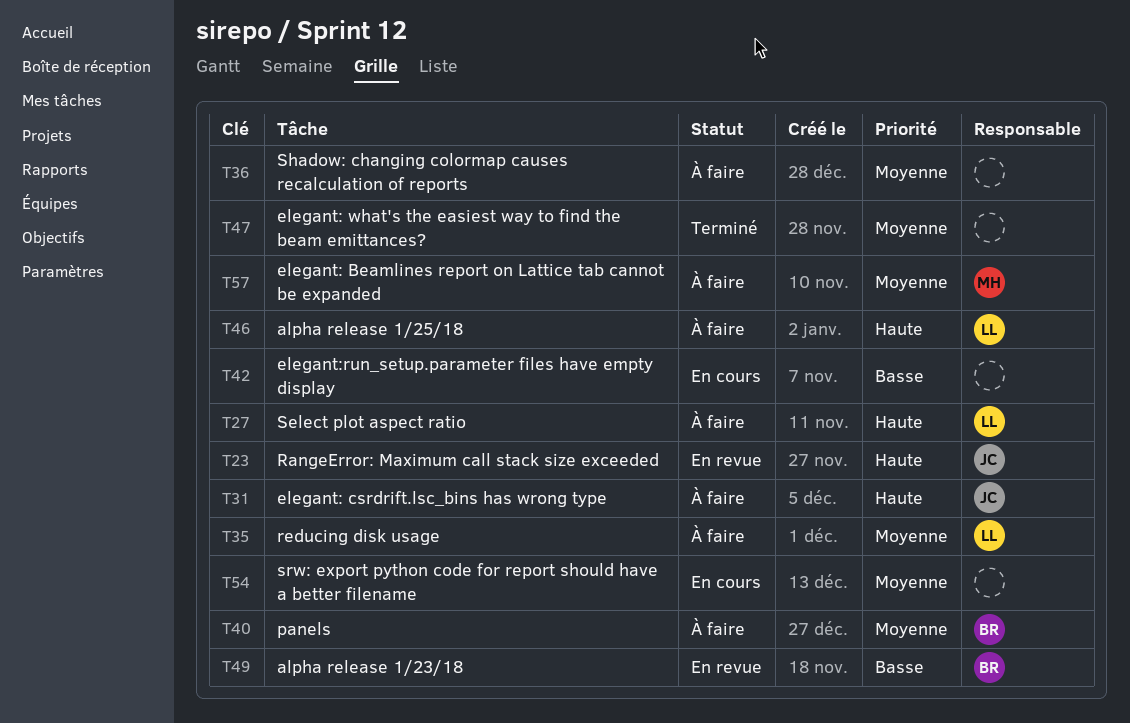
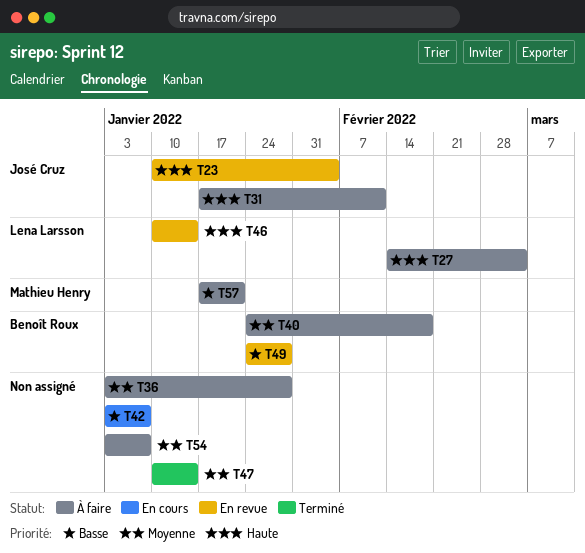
T35: present -> none
T46, status: À faire -> En revue
T54, status: En cours -> À faire
T57, priority: Moyenne -> Basse

